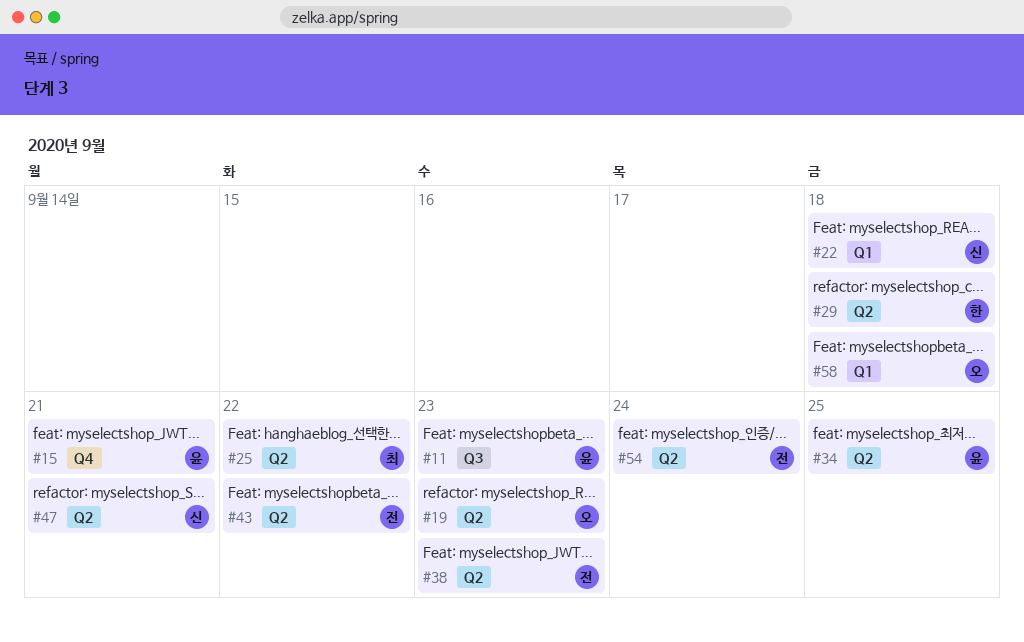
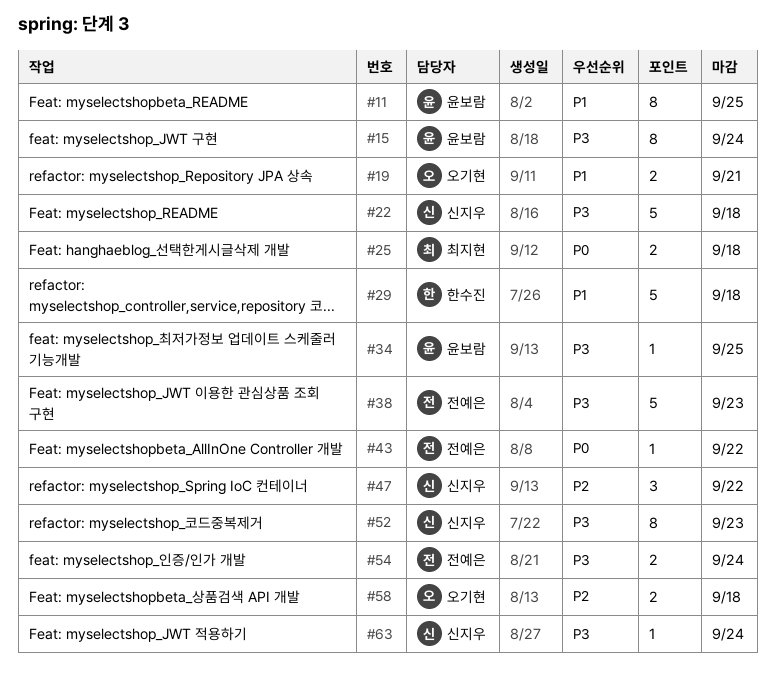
#11, due: Sep 23 -> Sep 25
#15, due: Sep 21 -> Sep 24
#19, due: Sep 23 -> Sep 21
#25, due: Sep 22 -> Sep 18
#47, due: Sep 21 -> Sep 22
#52: none -> present
#63: none -> present

